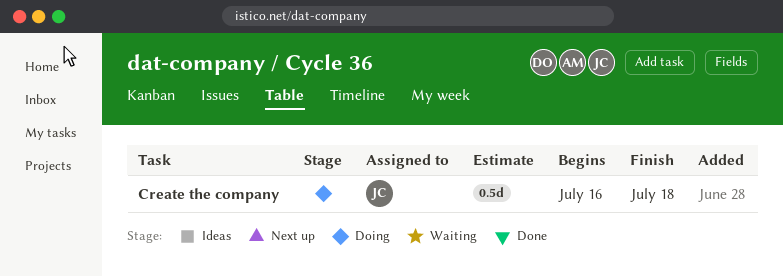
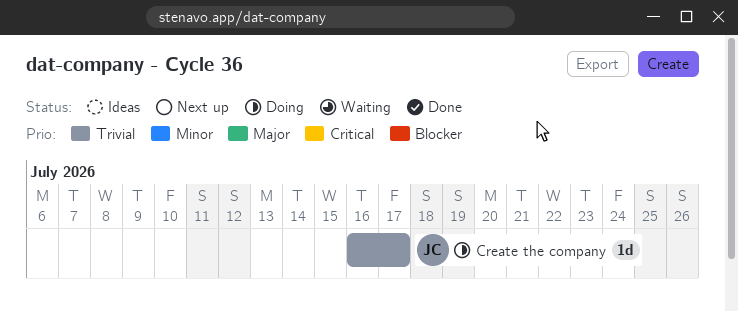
Create the company, estimate: 0.5d -> 1d
Create the company, due: Jul 18 -> Jul 17

